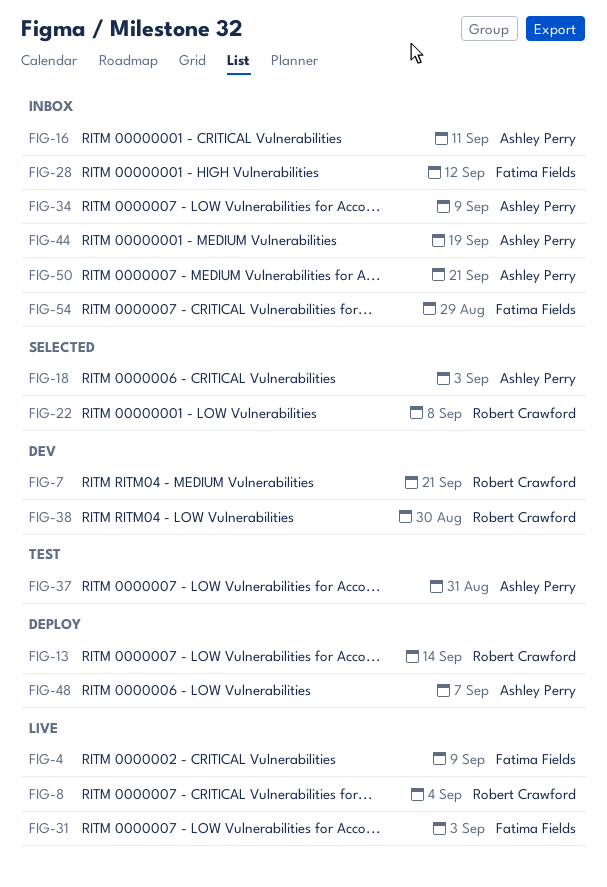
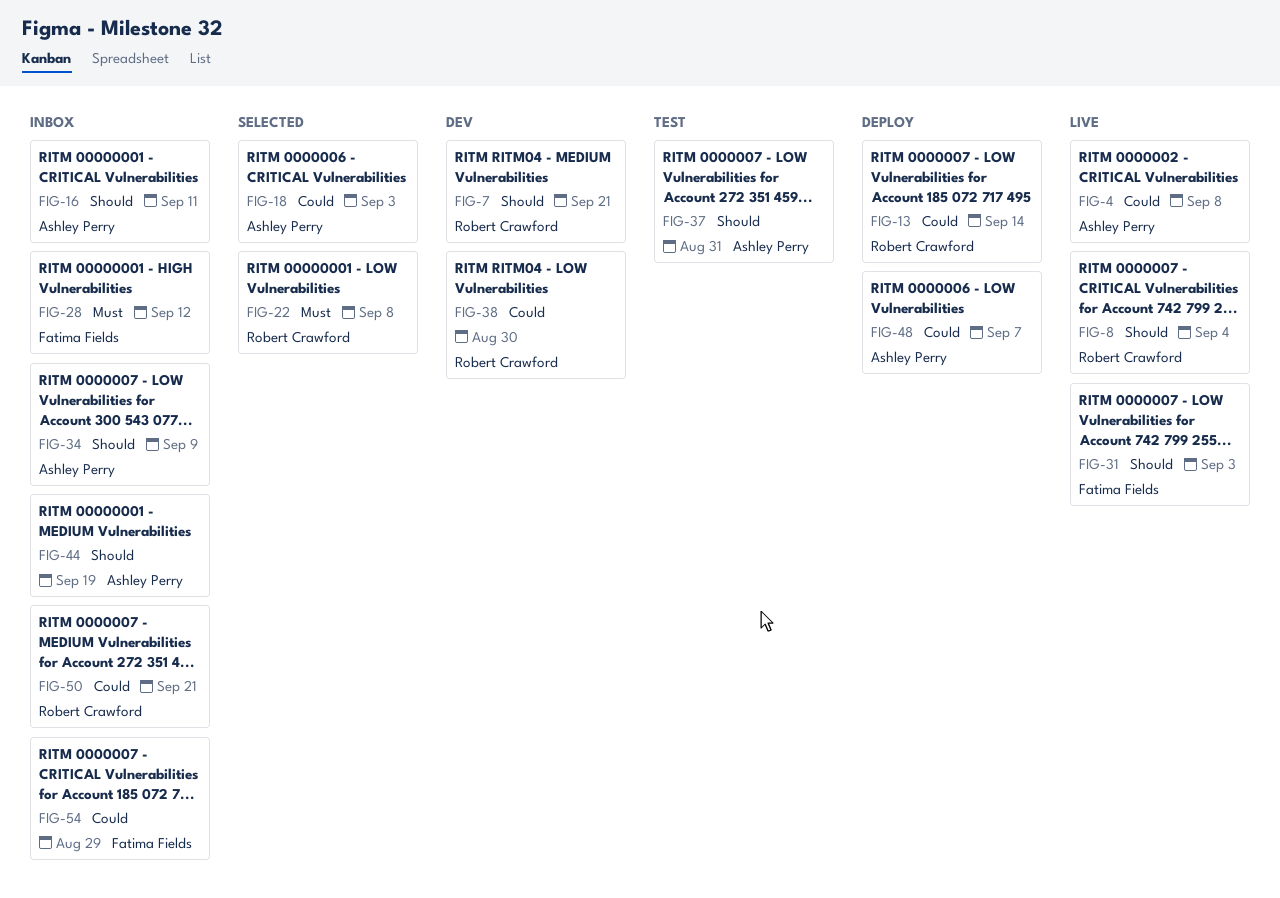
FIG-4, owner: Fatima Fields -> Ashley Perry
FIG-4, due: Sep 9 -> Sep 8
FIG-50, owner: Ashley Perry -> Robert Crawford

